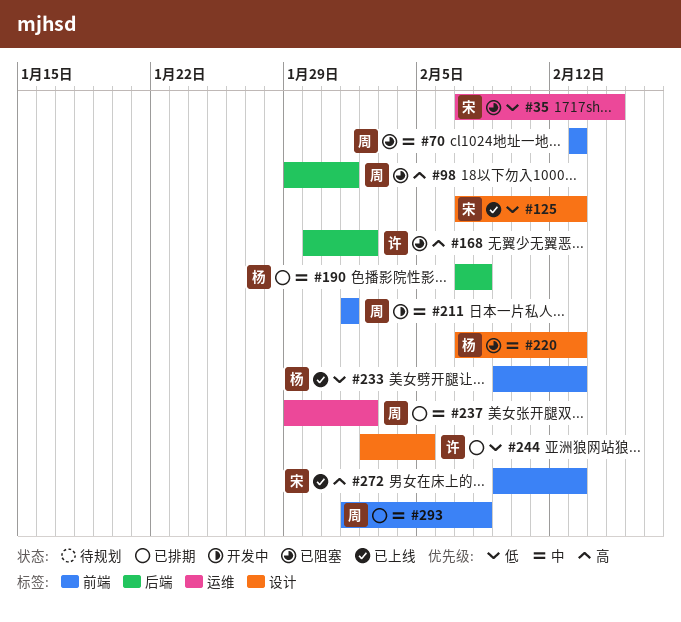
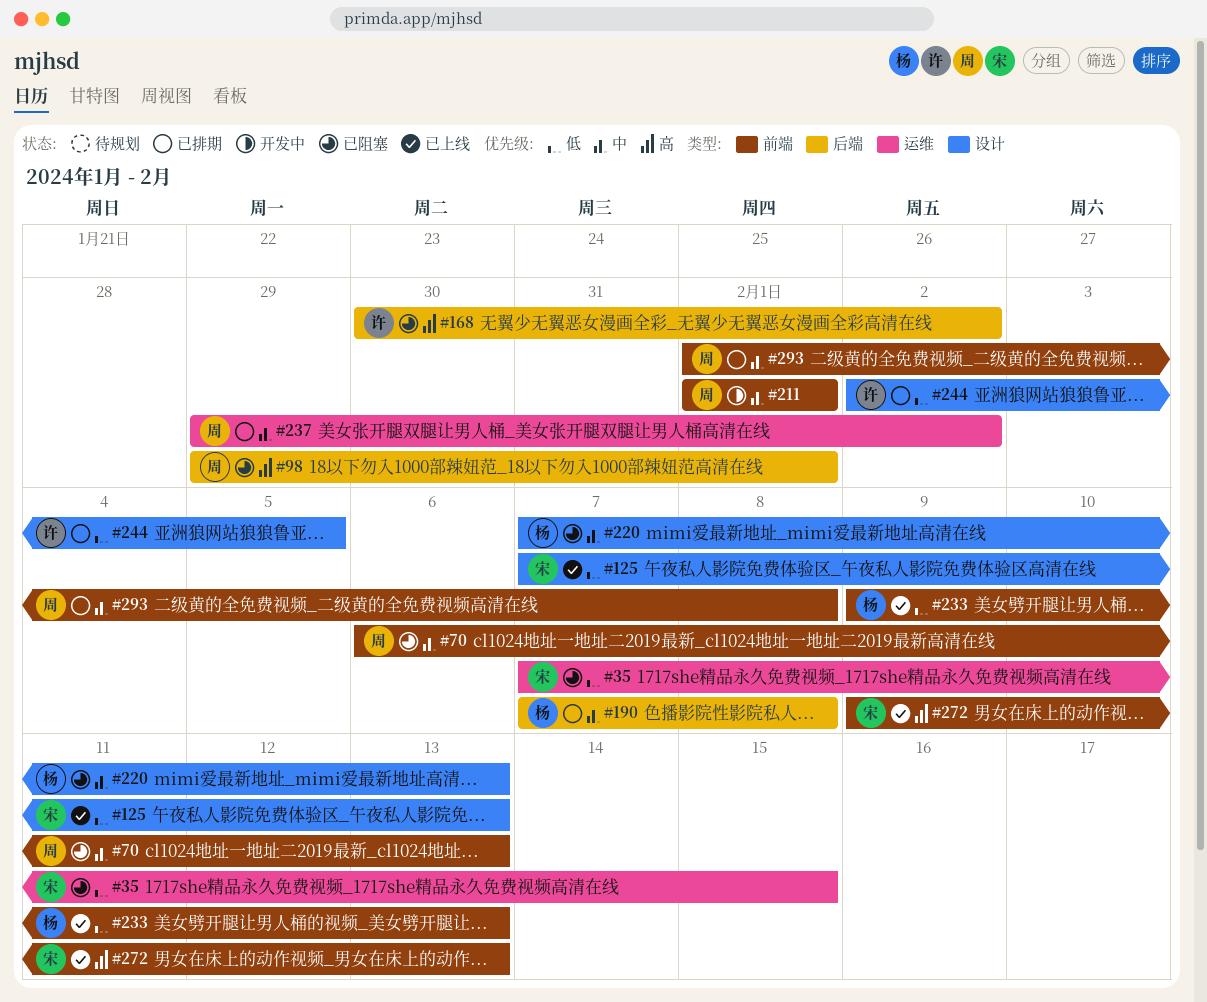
#70, start: Feb 13 -> Feb 6

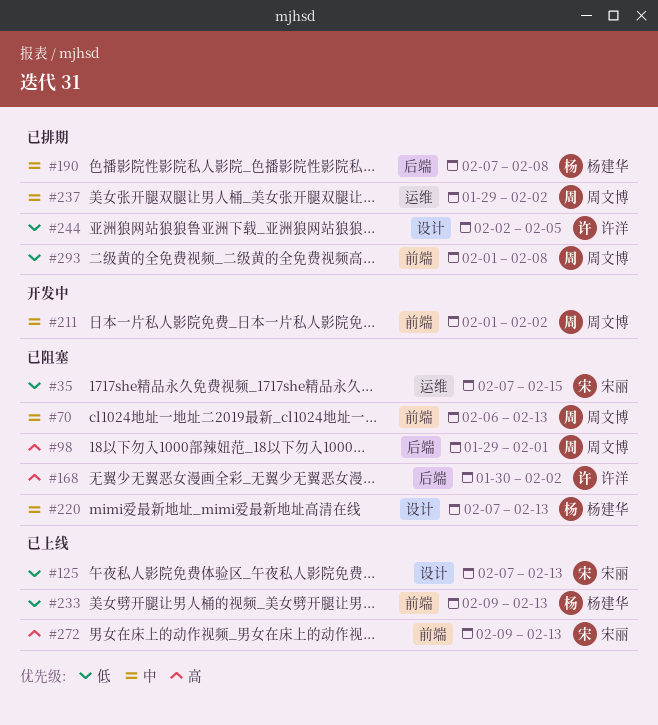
#211, due: Feb 1 -> Feb 2
#293, priority: 中 -> 低

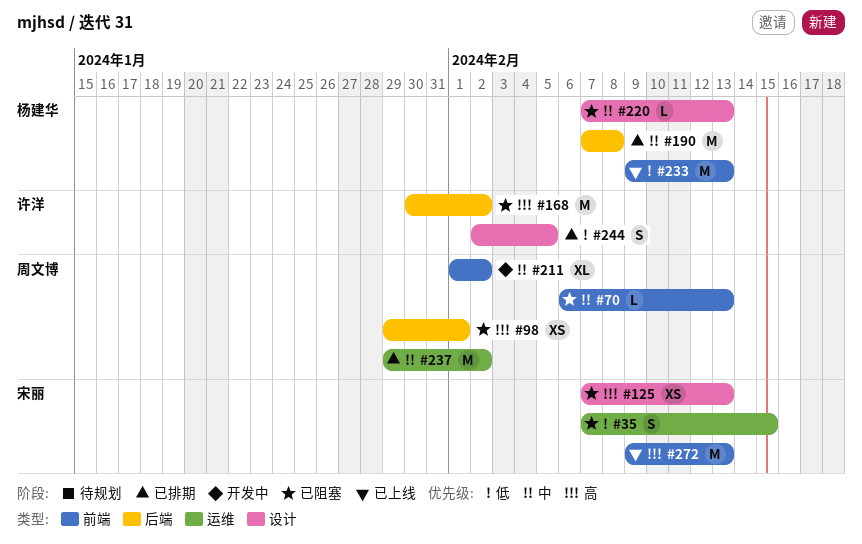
#125, status: 已上线 -> 已阻塞
#125, priority: 低 -> 高
#293: present -> none

